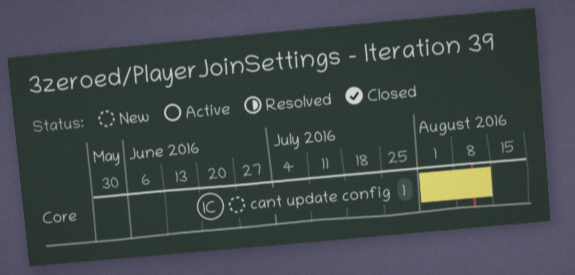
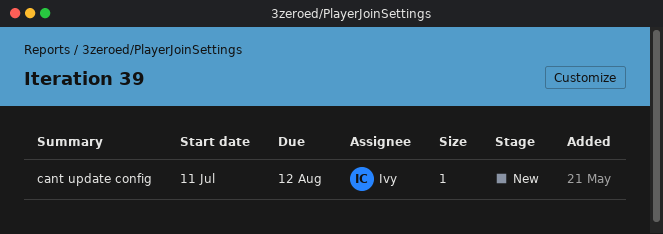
cant update config, start: Aug 1 -> Jul 11

